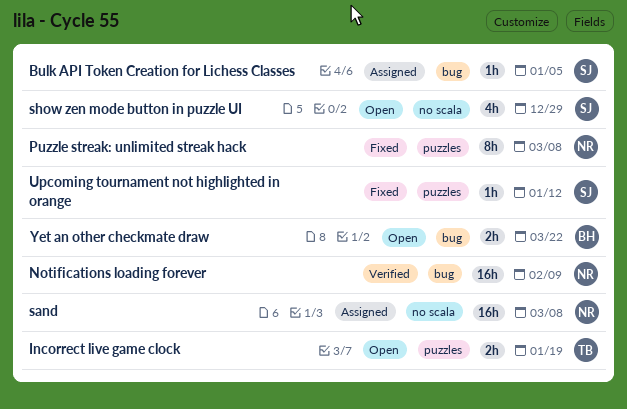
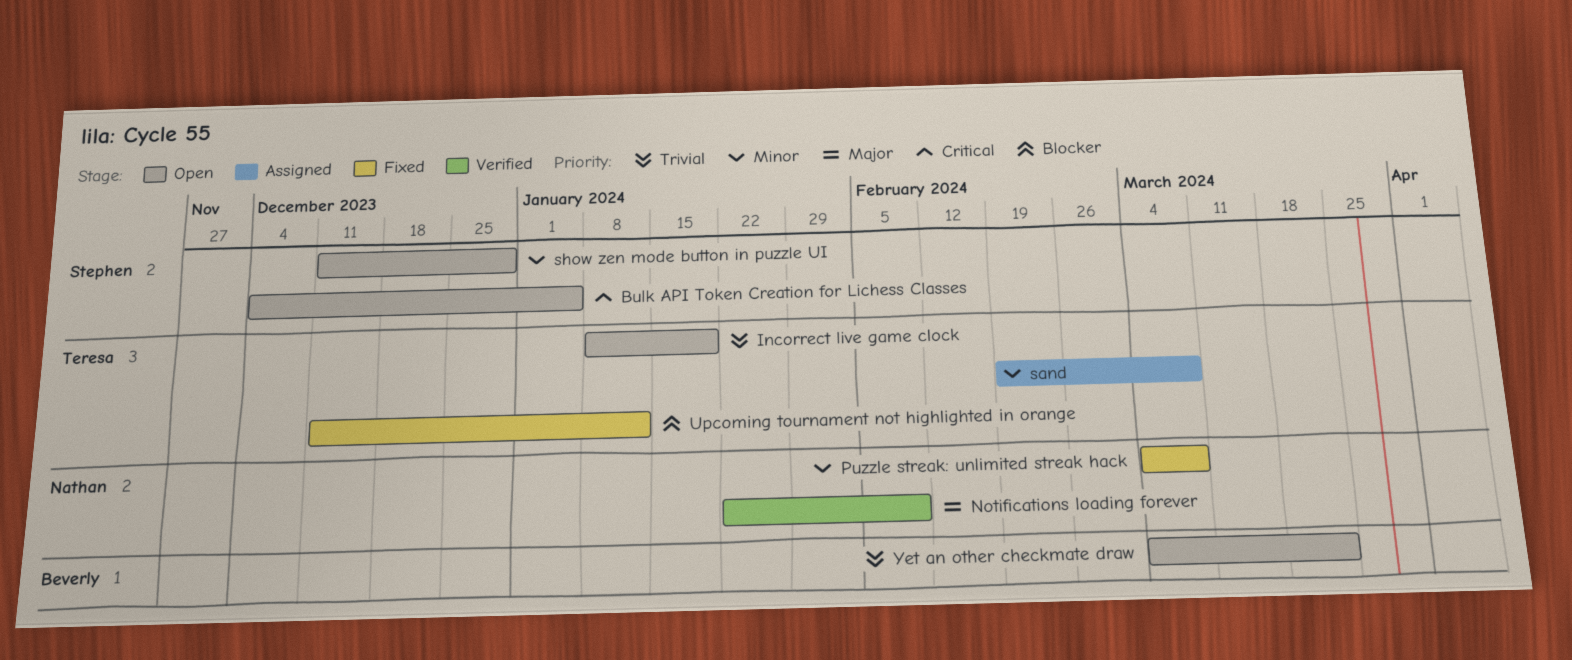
Bulk API Token Creation for Lichess Classes, status: Assigned -> Open
sand, owner: Nathan -> Teresa
Upcoming tournament not highlighted in orange, owner: Stephen -> Teresa

